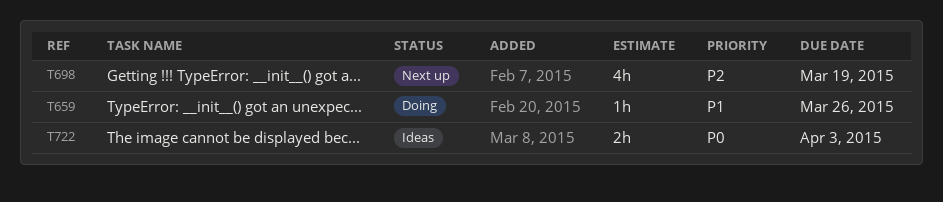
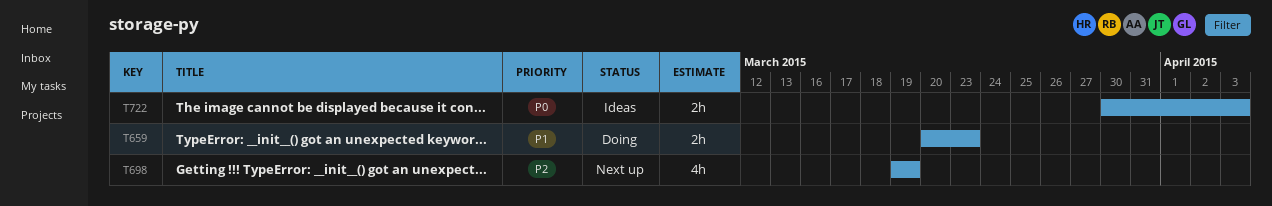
T659, estimate: 1h -> 2h
T659, due: Mar 26 -> Mar 23

